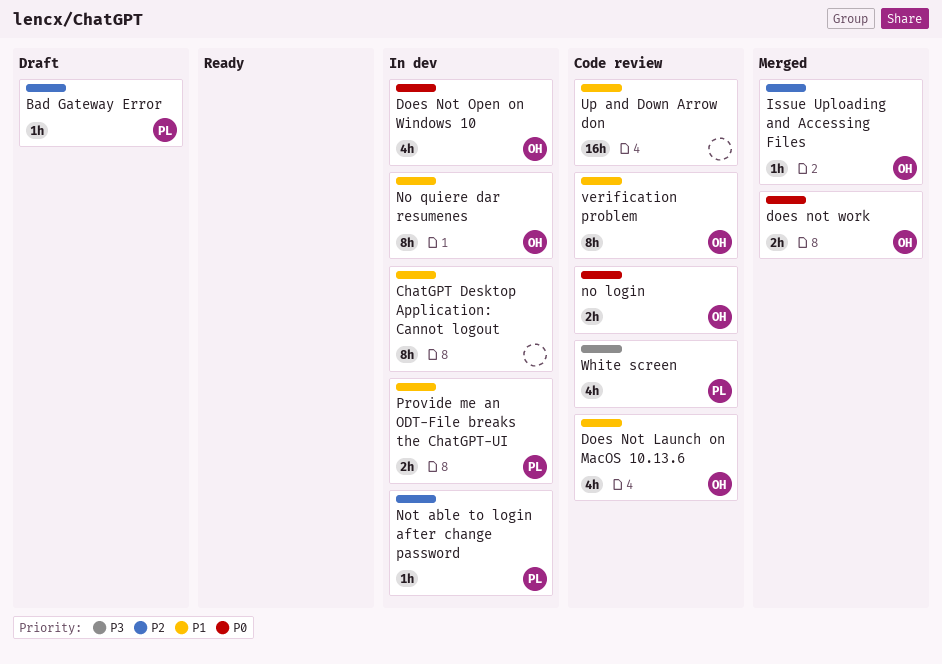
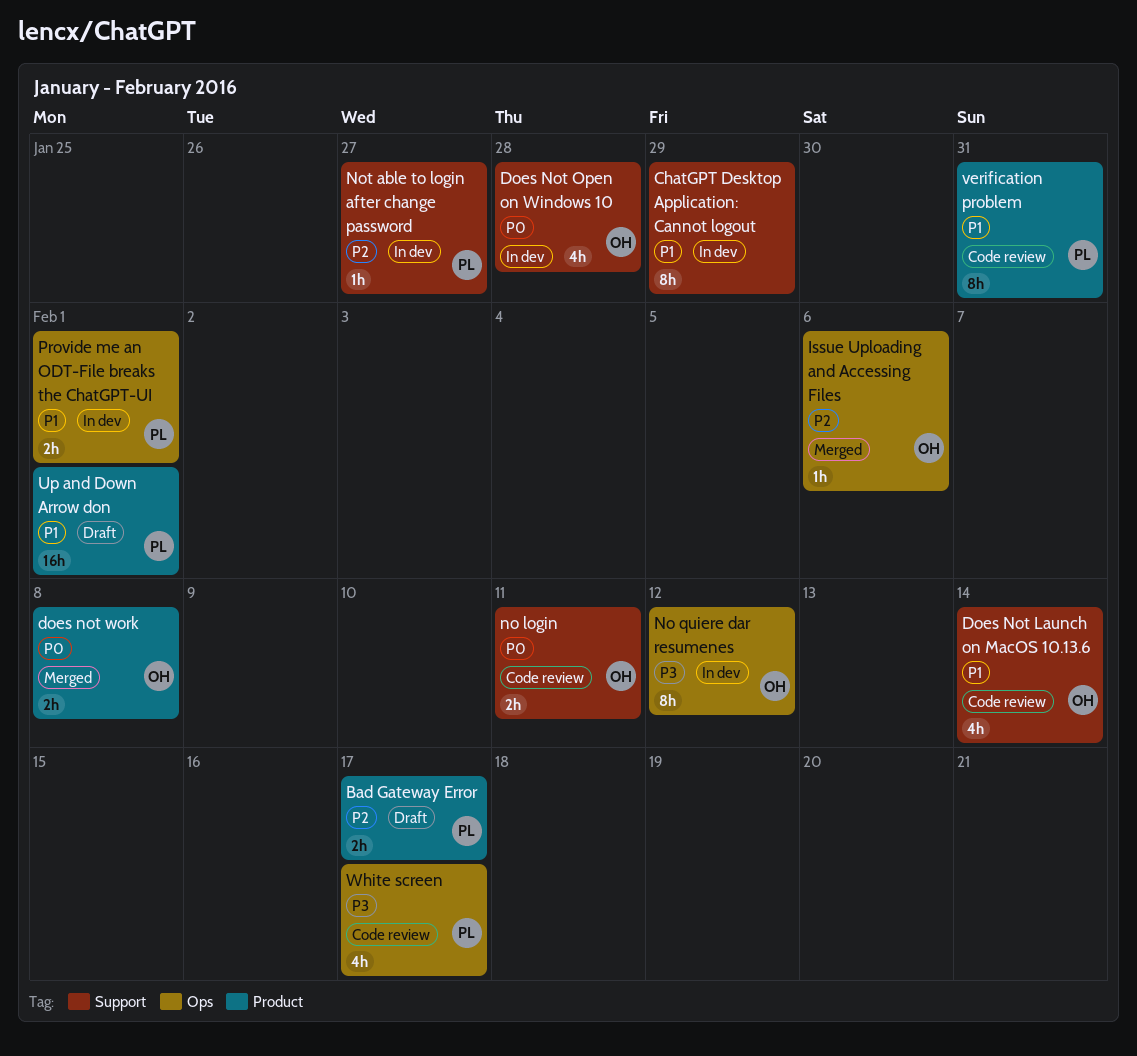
Bad Gateway Error, estimate: 1h -> 2h
No quiere dar resumenes, priority: P1 -> P3
Up and Down Arrow don, status: Code review -> Draft
Up and Down Arrow don, owner: none -> PL
verification problem, owner: OH -> PL

